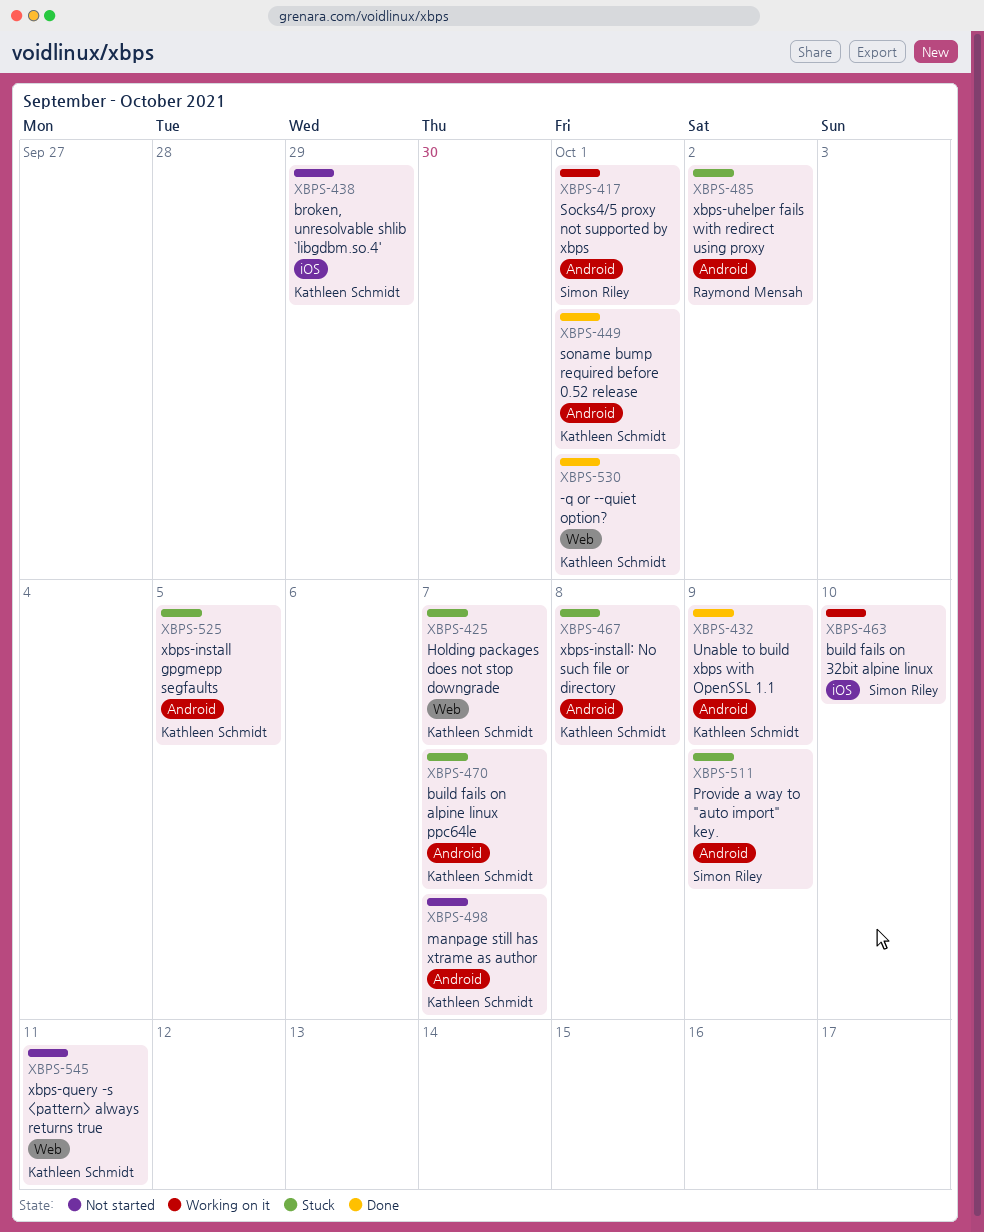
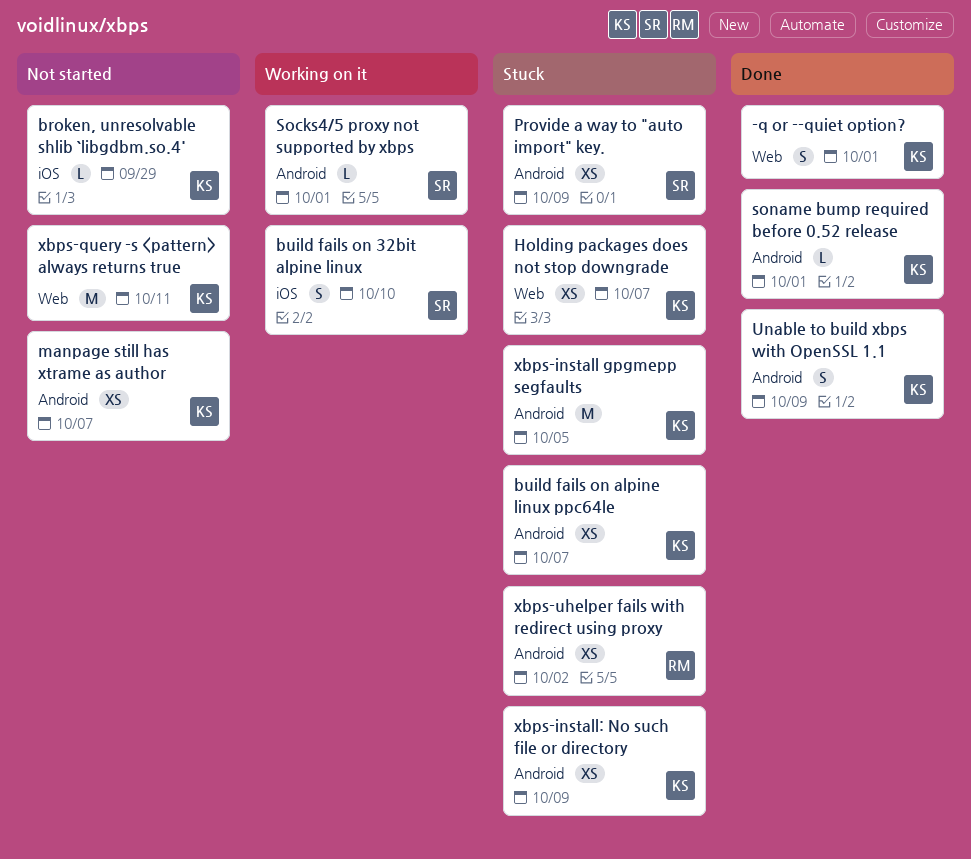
xbps-install: No such file or directory, due: Oct 8 -> Oct 9

